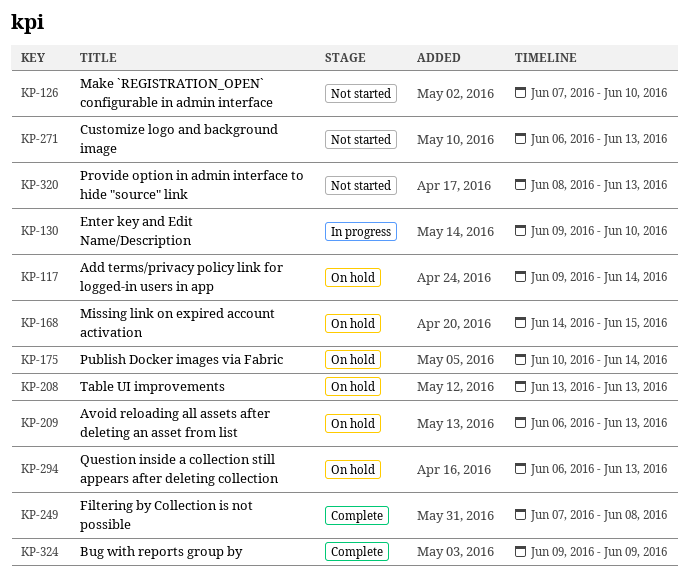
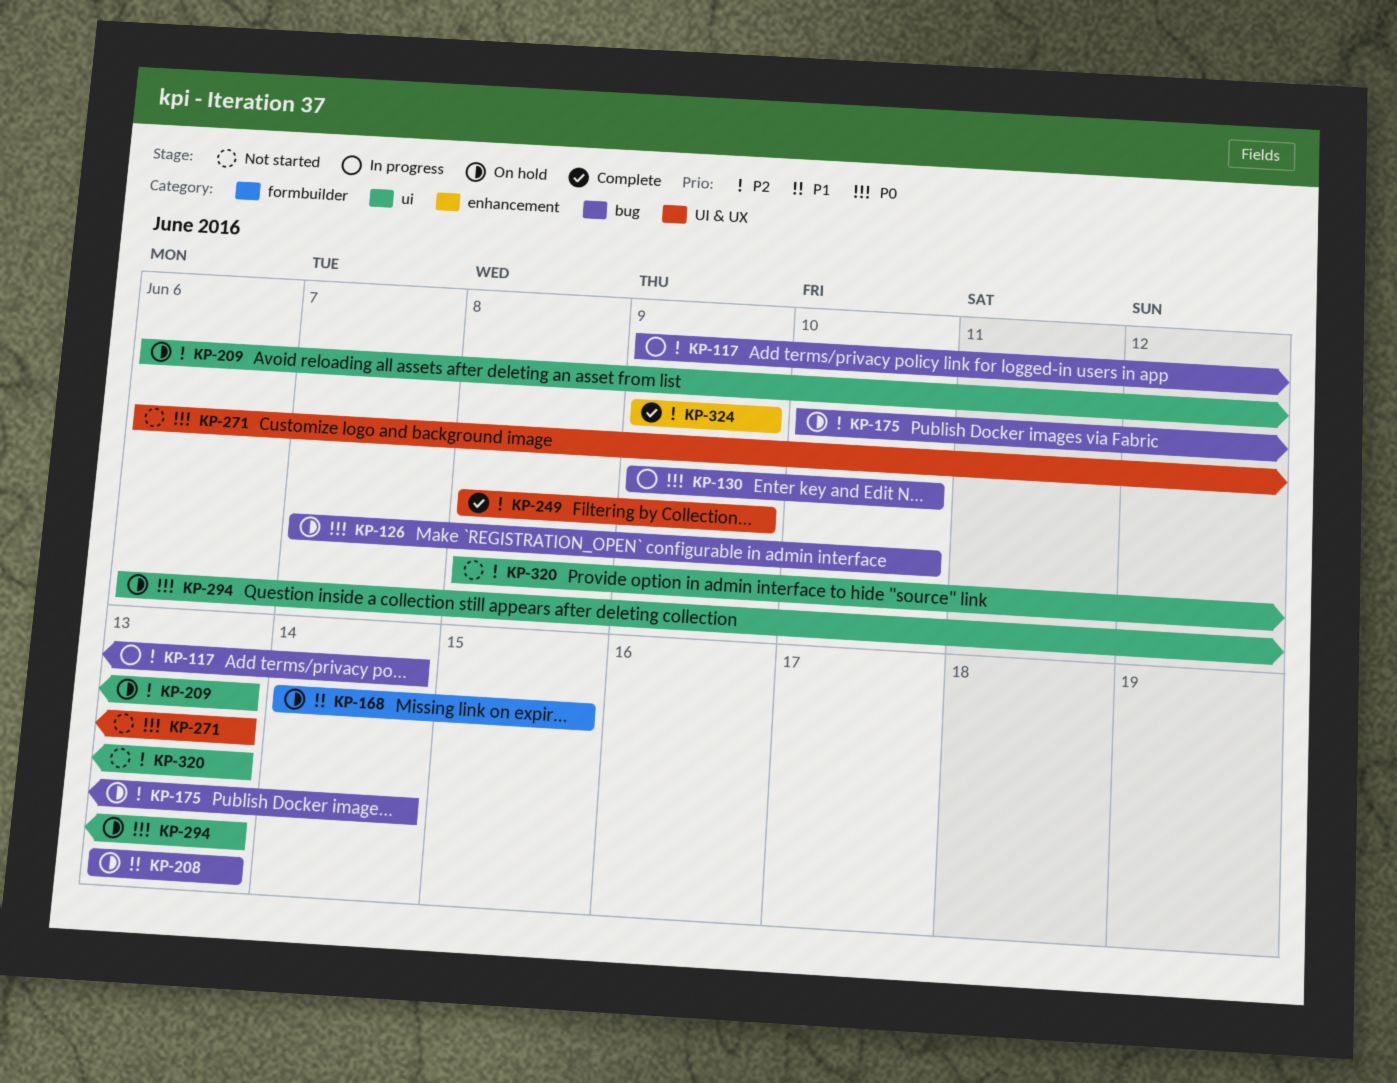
KP-117, status: On hold -> In progress
KP-126, status: Not started -> On hold
KP-249, start: Jun 7 -> Jun 8
KP-249, due: Jun 8 -> Jun 9

